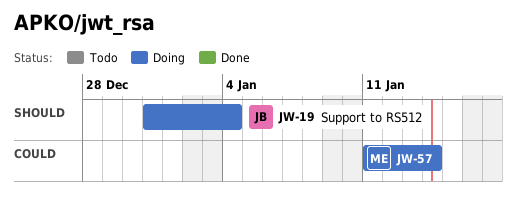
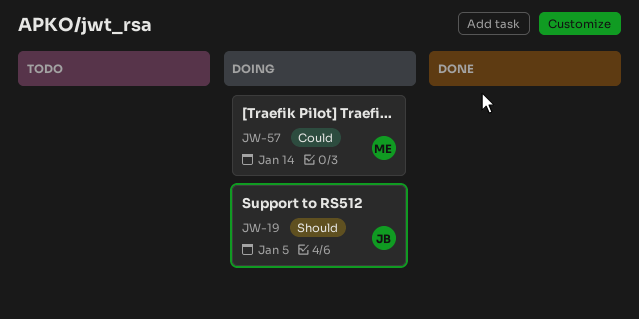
JW-19, due: Jan 4 -> Jan 5

